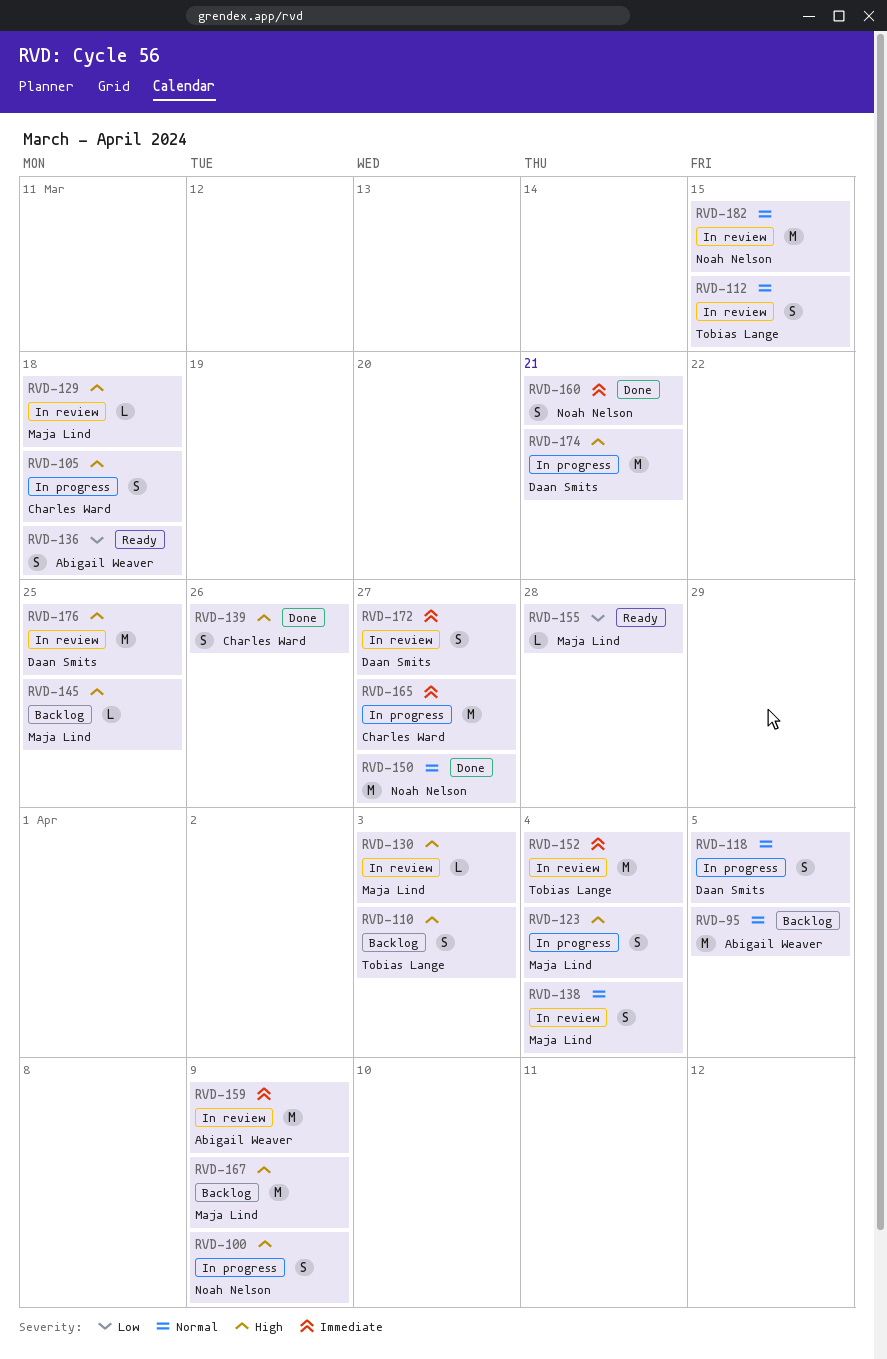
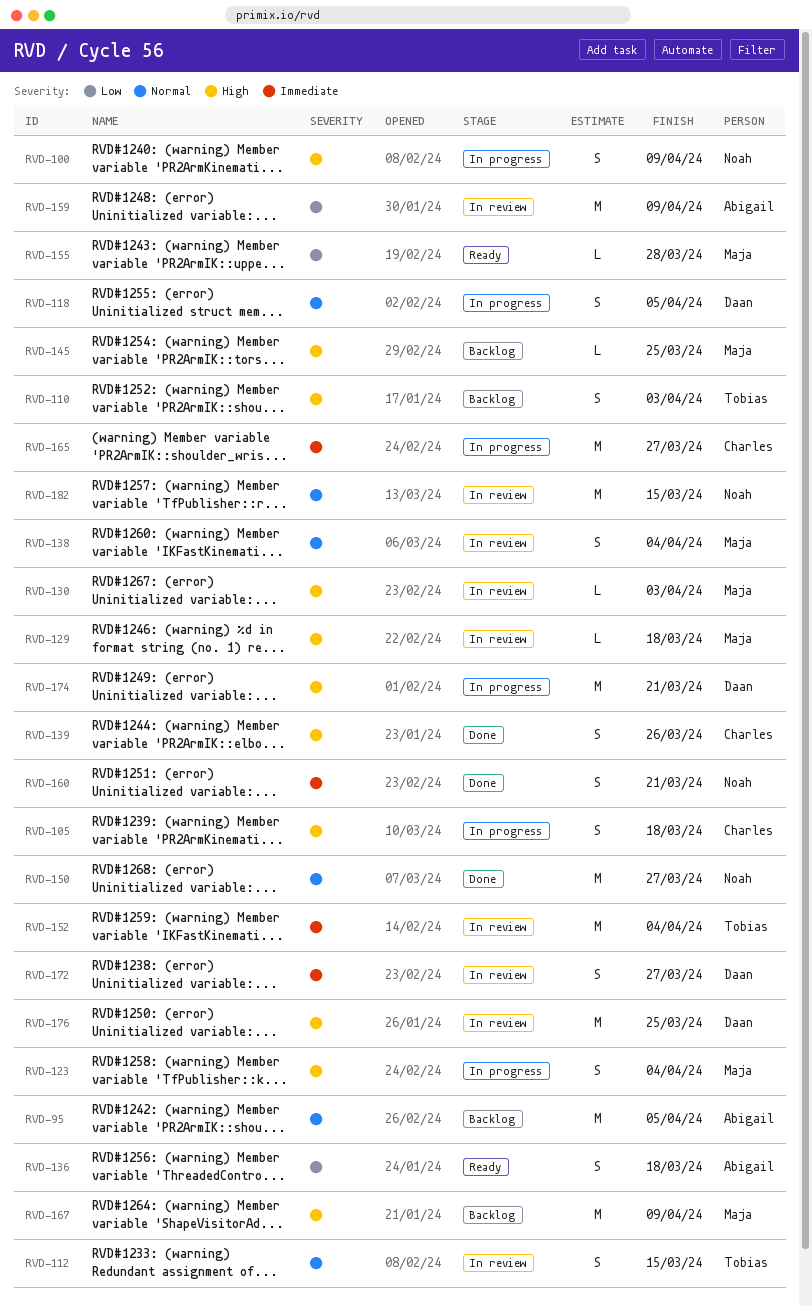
RVD-159, priority: Immediate -> Low

